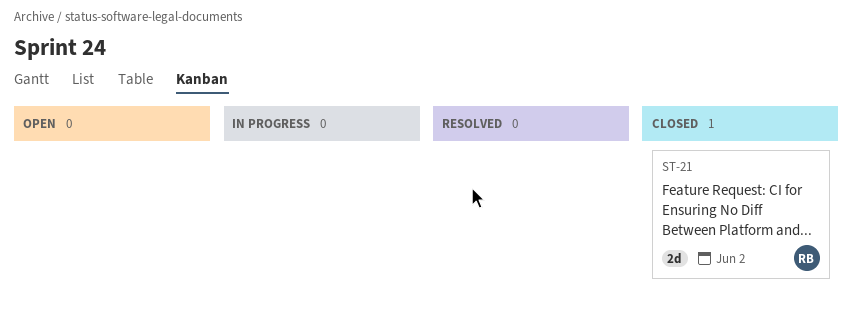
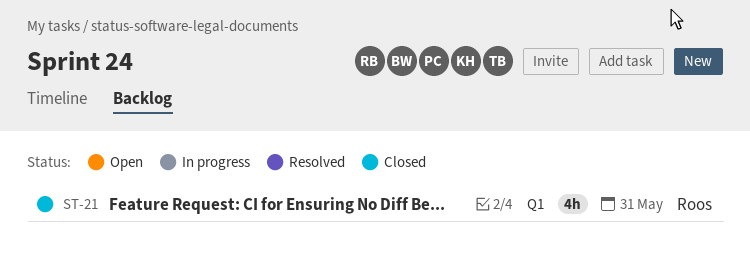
ST-21, estimate: 2d -> 4h
ST-21, due: Jun 2 -> May 31

